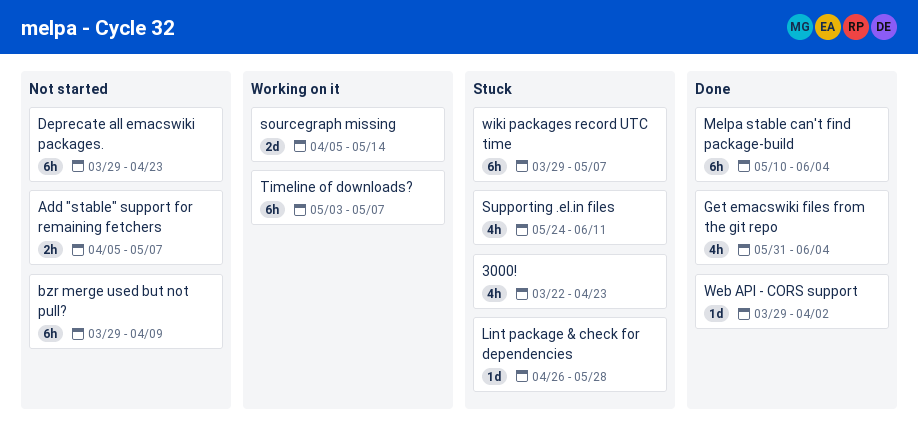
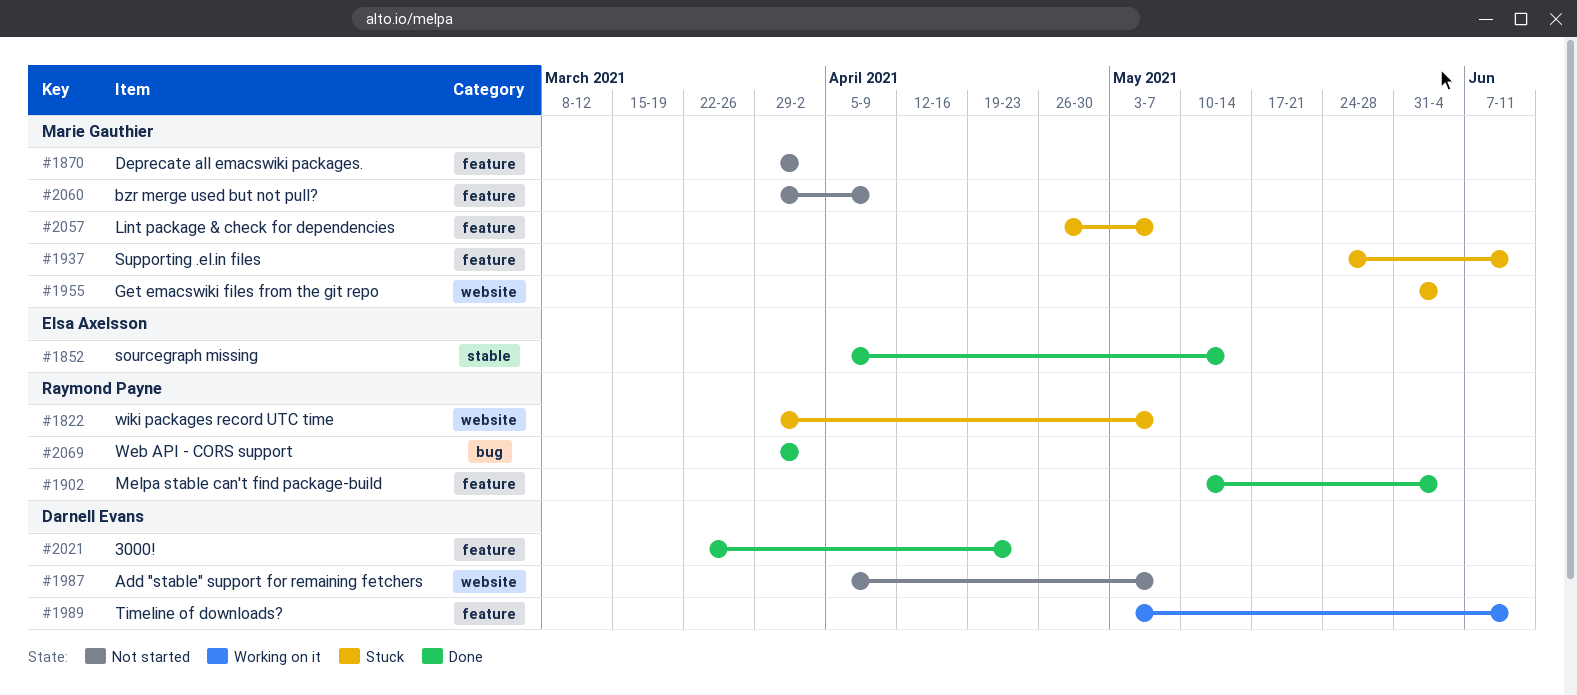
3000!, status: Stuck -> Done
Deprecate all emacswiki packages., due: Apr 23 -> Apr 2
Get emacswiki files from the git repo, status: Done -> Stuck
Lint package & check for dependencies, due: May 28 -> May 7
sourcegraph missing, status: Working on it -> Done
Timeline of downloads?, due: May 7 -> Jun 11

